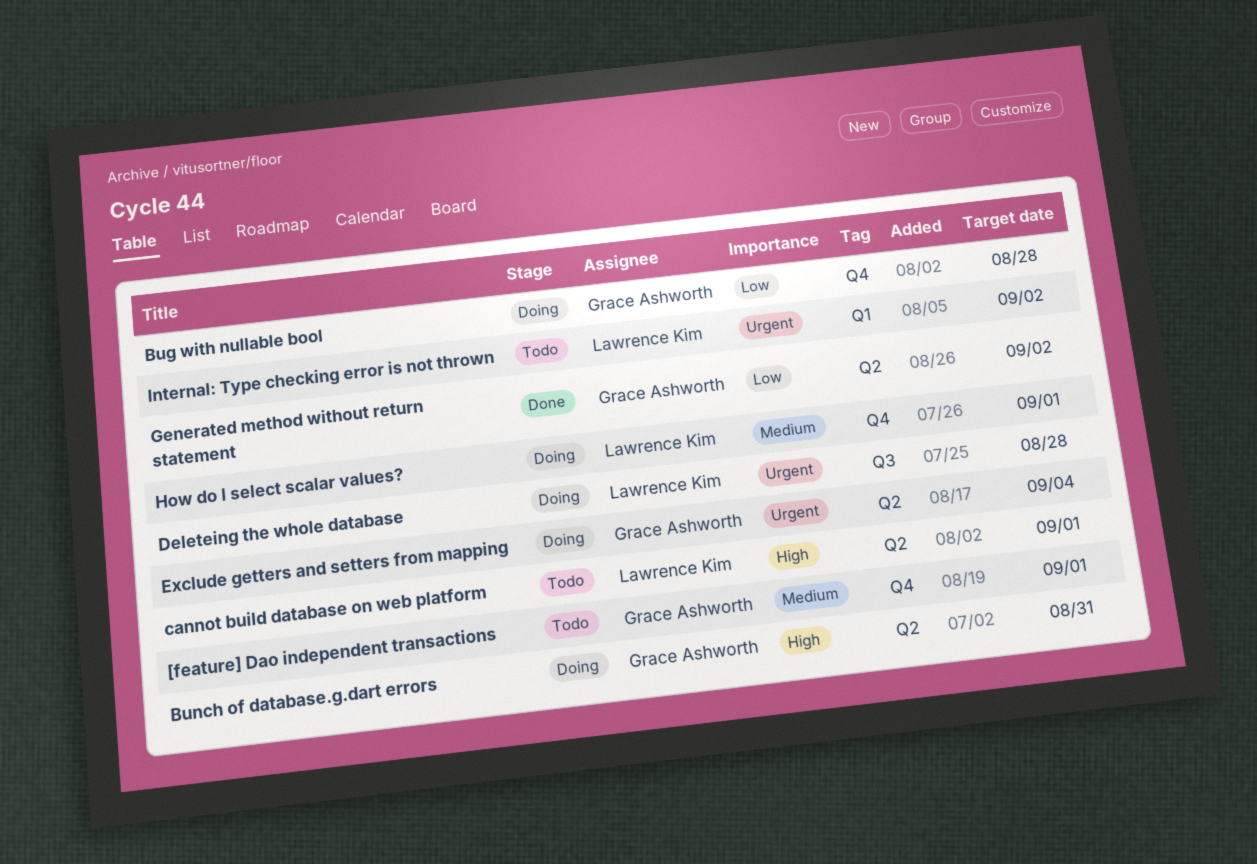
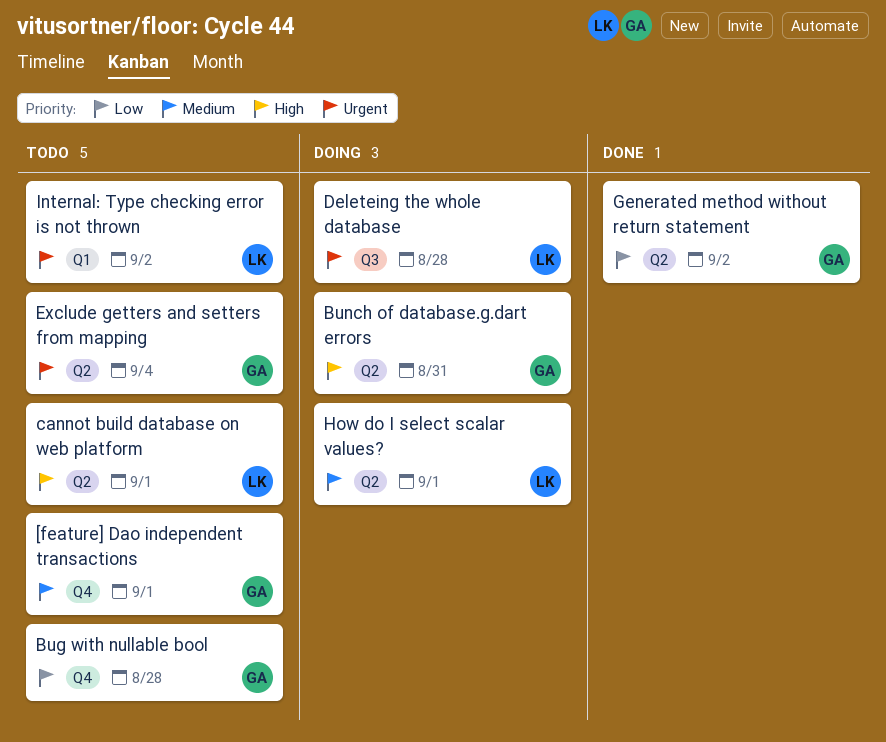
Bug with nullable bool, status: Doing -> Todo
Exclude getters and setters from mapping, status: Doing -> Todo
How do I select scalar values?, label: Q4 -> Q2

